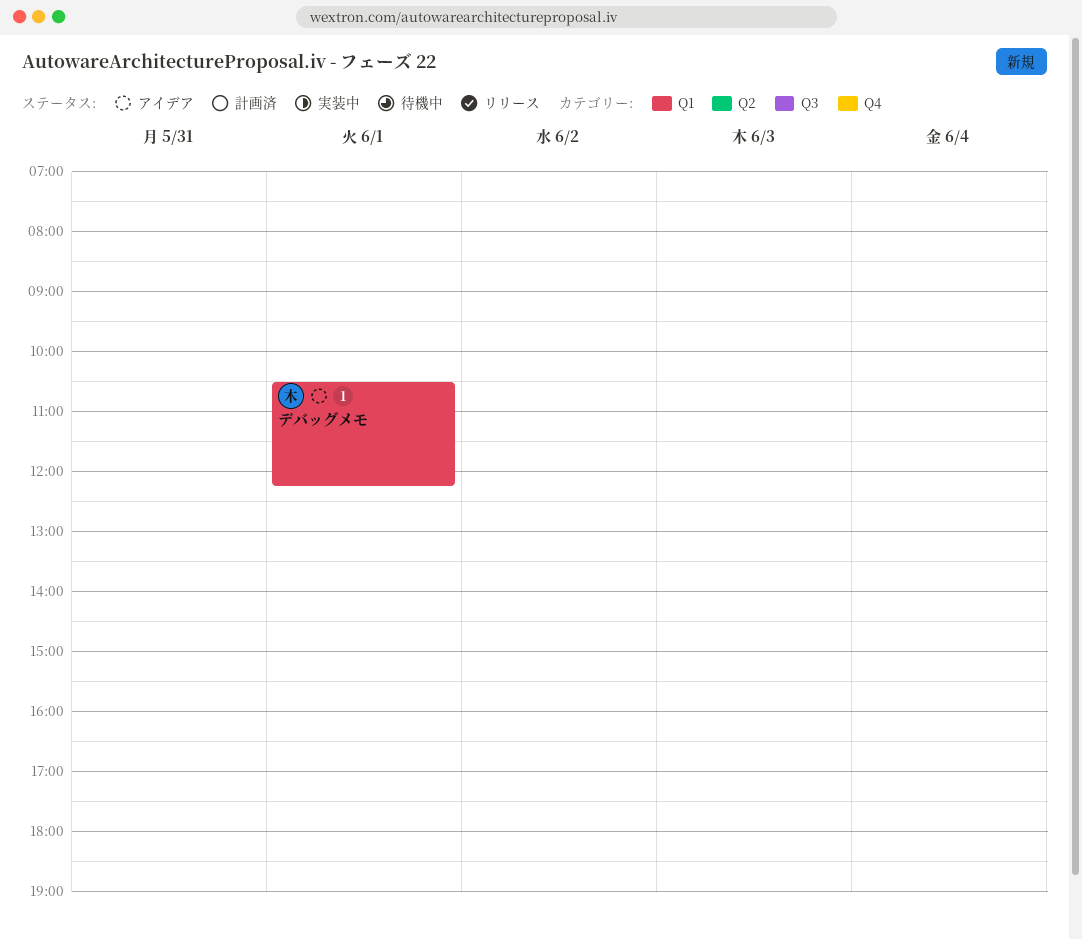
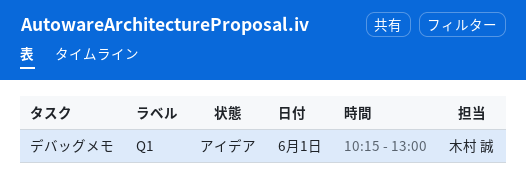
デバッグメモ, begins: 10:30 -> 10:15
デバッグメモ, ends: 12:15 -> 13:00

